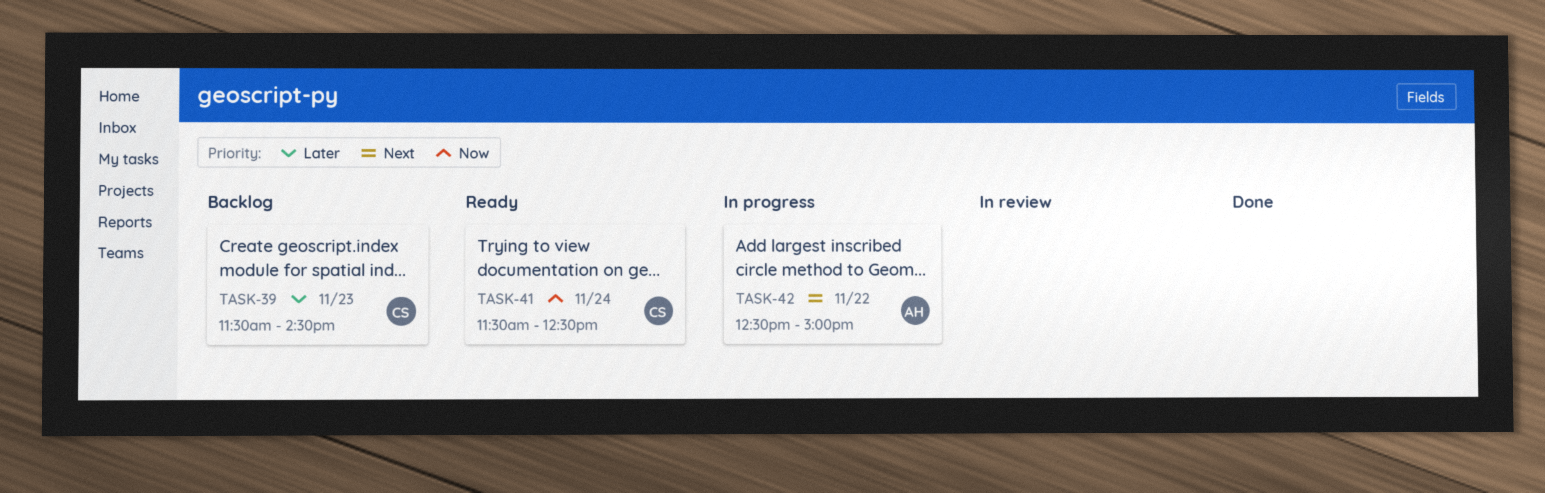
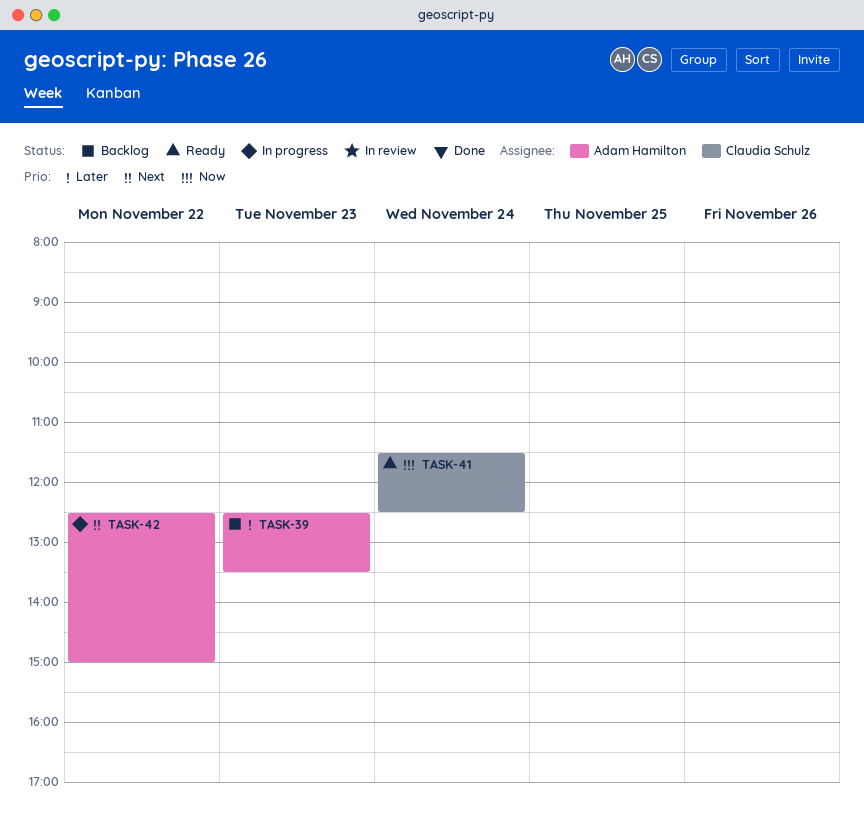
TASK-39, owner: Claudia Schulz -> Adam Hamilton
TASK-39, begins: 11:30 -> 12:30
TASK-39, ends: 14:30 -> 13:30

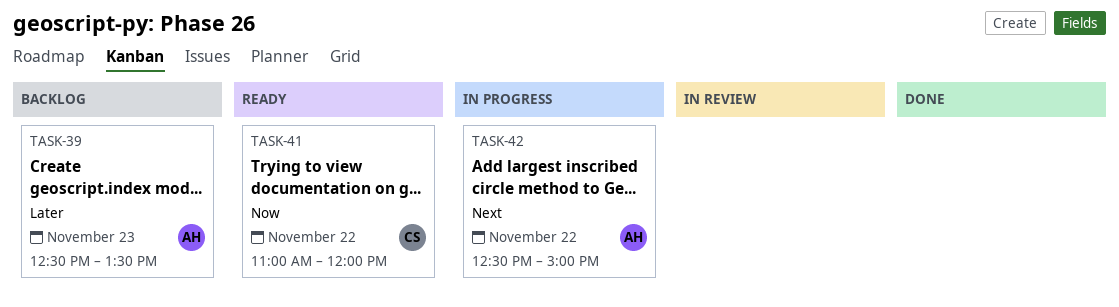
TASK-41, day: Nov 24 -> Nov 22
TASK-41, begins: 11:30 -> 11:00
TASK-41, ends: 12:30 -> 12:00

